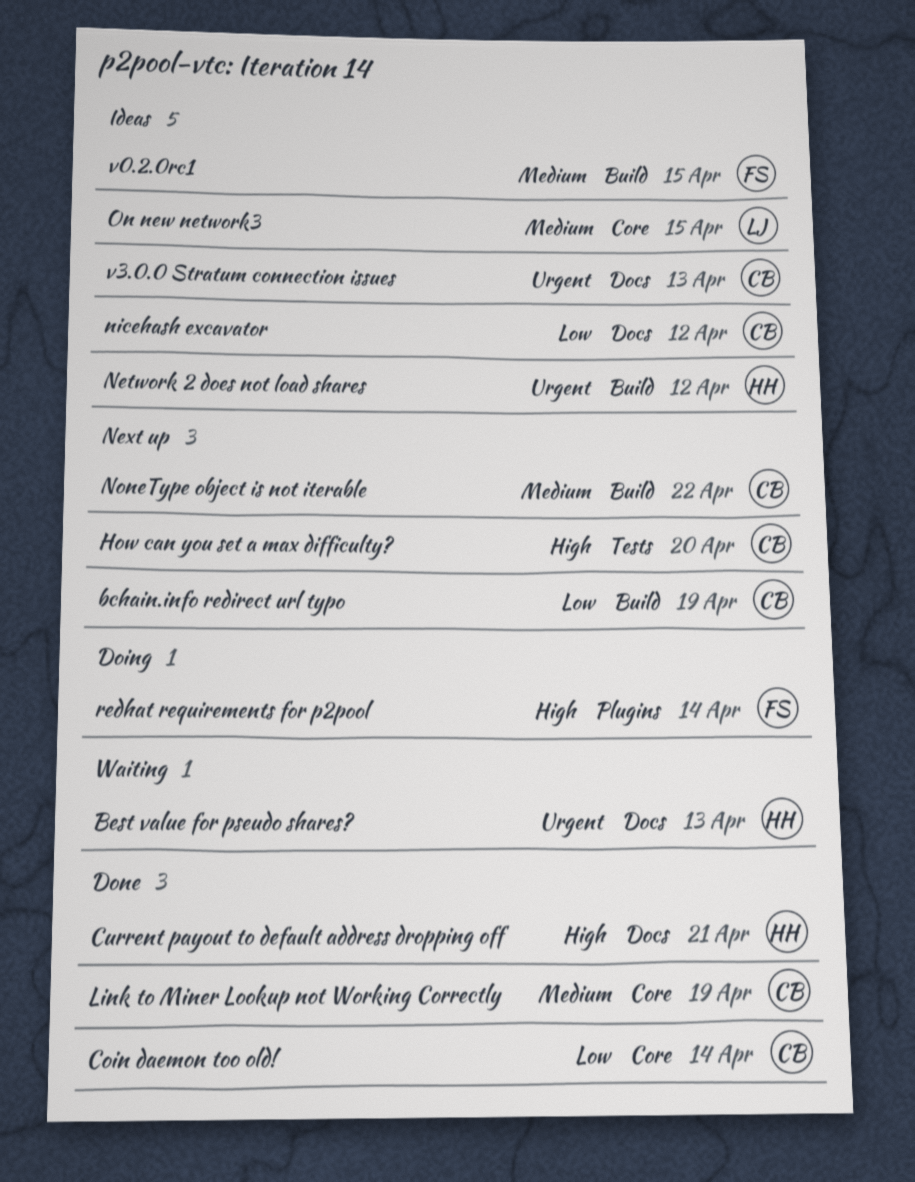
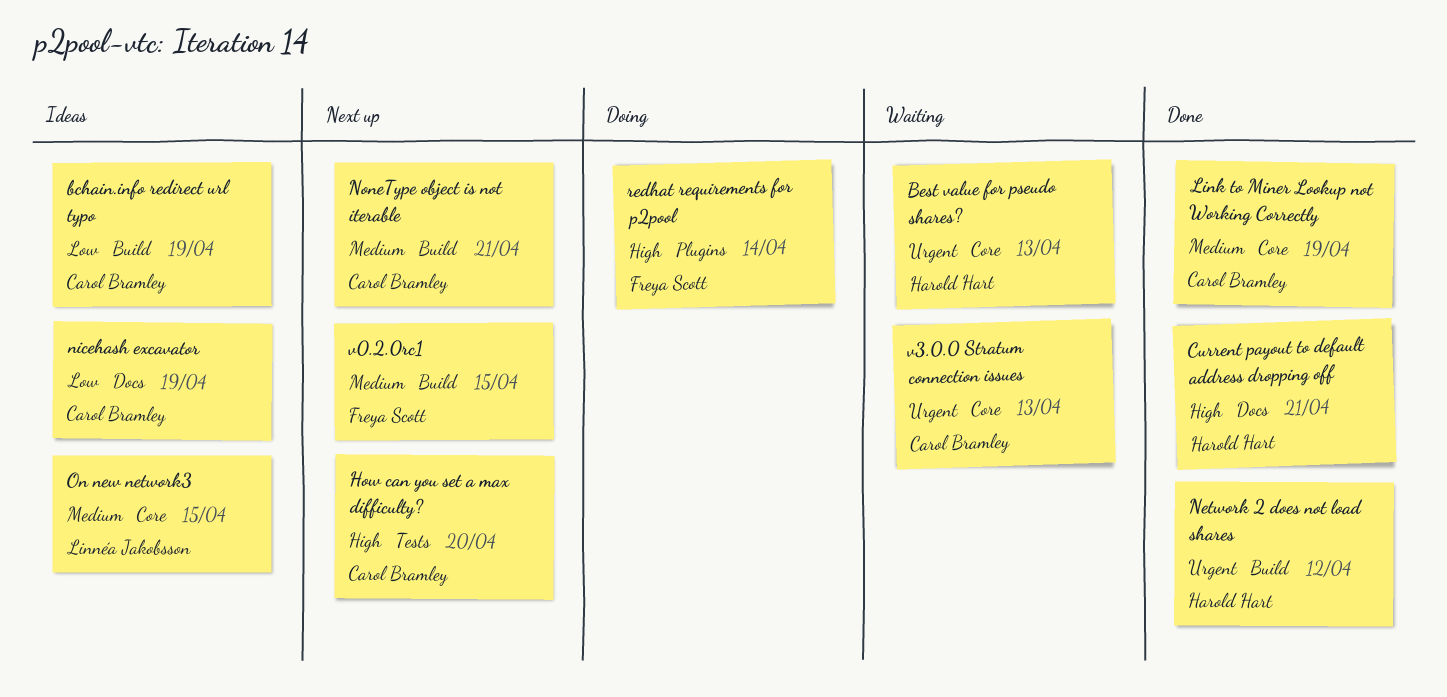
bchain.info redirect url typo, status: Next up -> Ideas
Best value for pseudo shares?, label: Docs -> Core
Coin daemon too old!: present -> none
Network 2 does not load shares, status: Ideas -> Done
nicehash excavator, due: Apr 12 -> Apr 19
NoneType object is not iterable, due: Apr 22 -> Apr 21
v0.2.0rc1, status: Ideas -> Next up
v3.0.0 Stratum connection issues, status: Ideas -> Waiting
v3.0.0 Stratum connection issues, label: Docs -> Core

